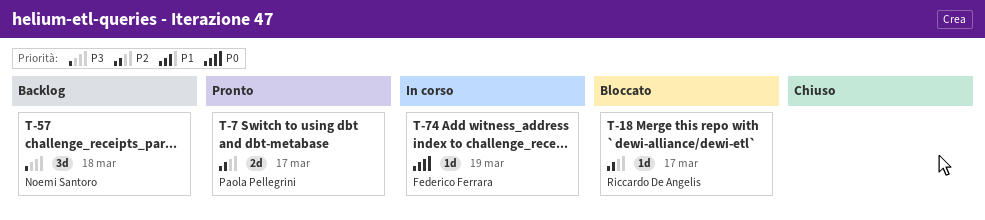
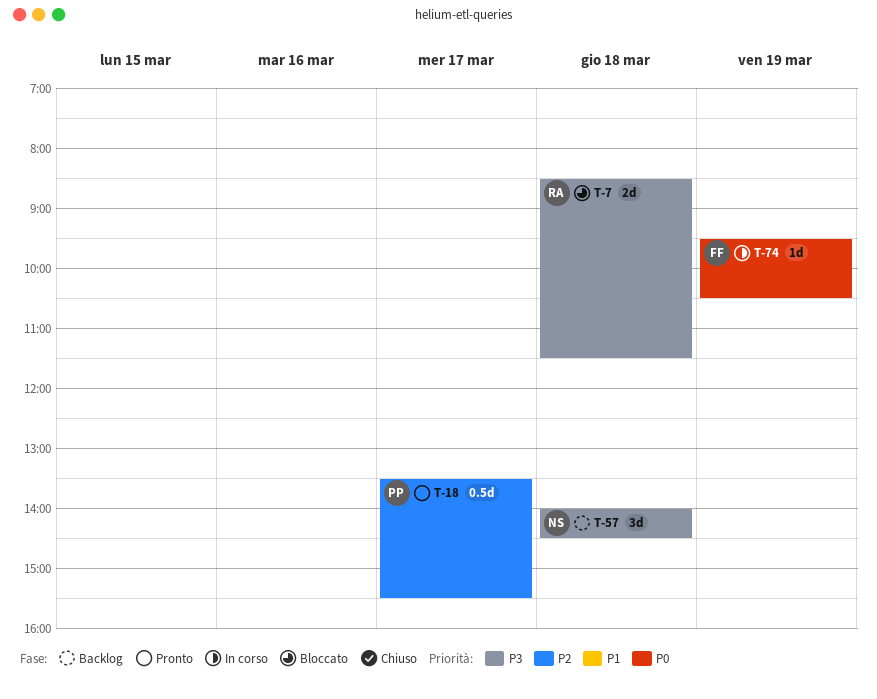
T-7, status: Pronto -> Bloccato
T-7, owner: Paola Pellegrini -> Riccardo De Angelis
T-7, priority: P2 -> P3
T-7, day: Mar 17 -> Mar 18
T-18, status: Bloccato -> Pronto
T-18, owner: Riccardo De Angelis -> Paola Pellegrini
T-18, estimate: 1d -> 0.5d

